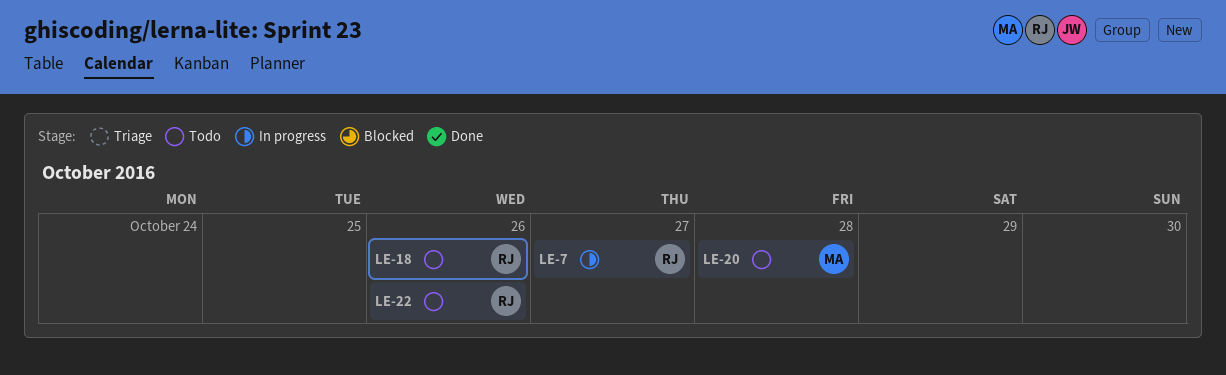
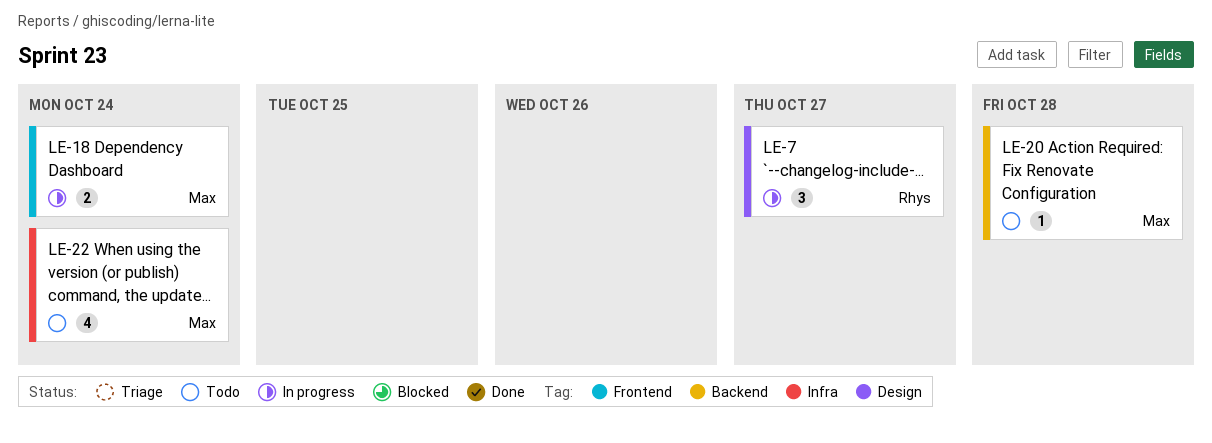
LE-18, status: Todo -> In progress
LE-18, owner: Rhys -> Max
LE-18, due: Oct 26 -> Oct 24
LE-22, owner: Rhys -> Max
LE-22, due: Oct 26 -> Oct 24

